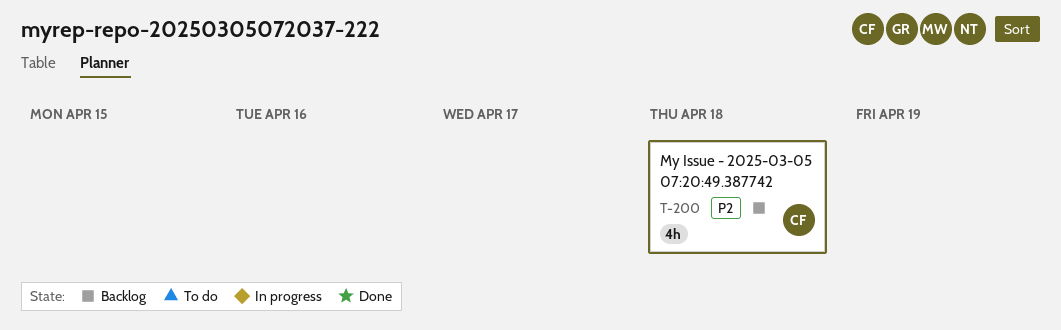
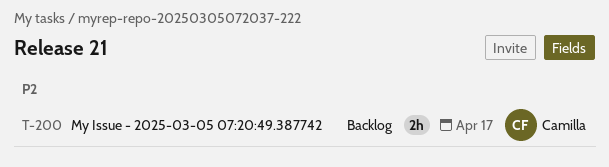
T-200, estimate: 4h -> 2h
T-200, due: Apr 18 -> Apr 17

